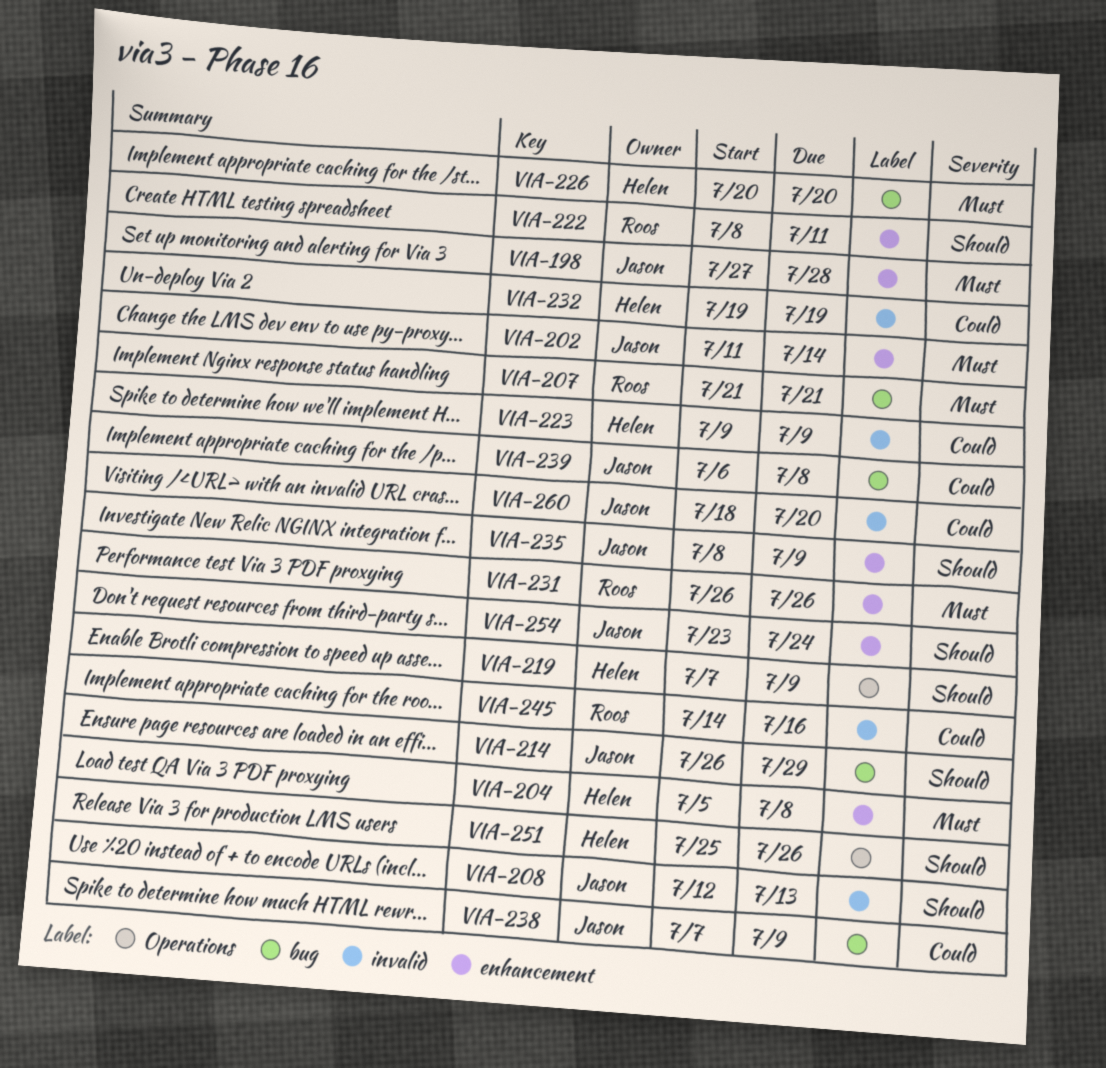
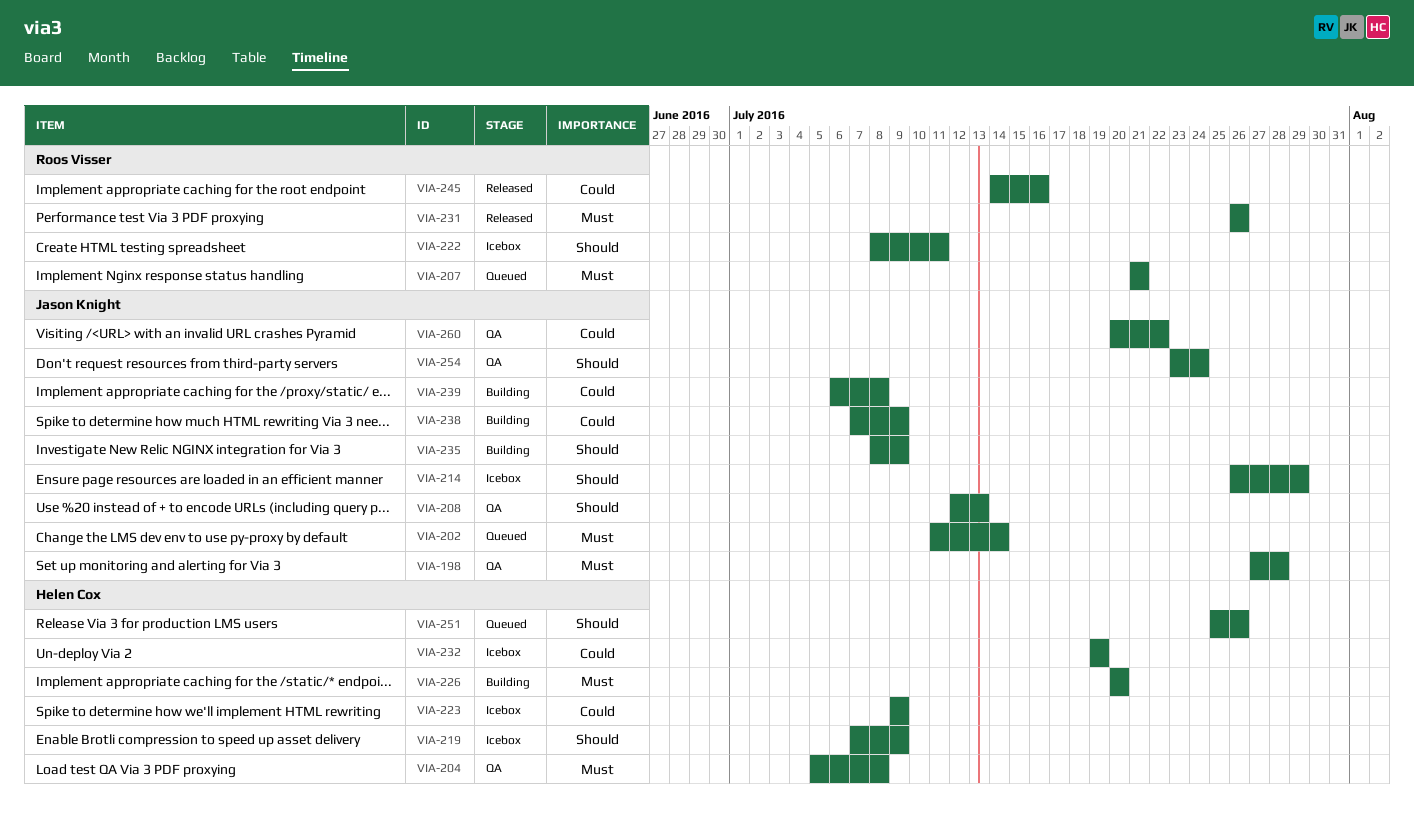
VIA-260, start: Jul 18 -> Jul 20
VIA-260, due: Jul 20 -> Jul 22

